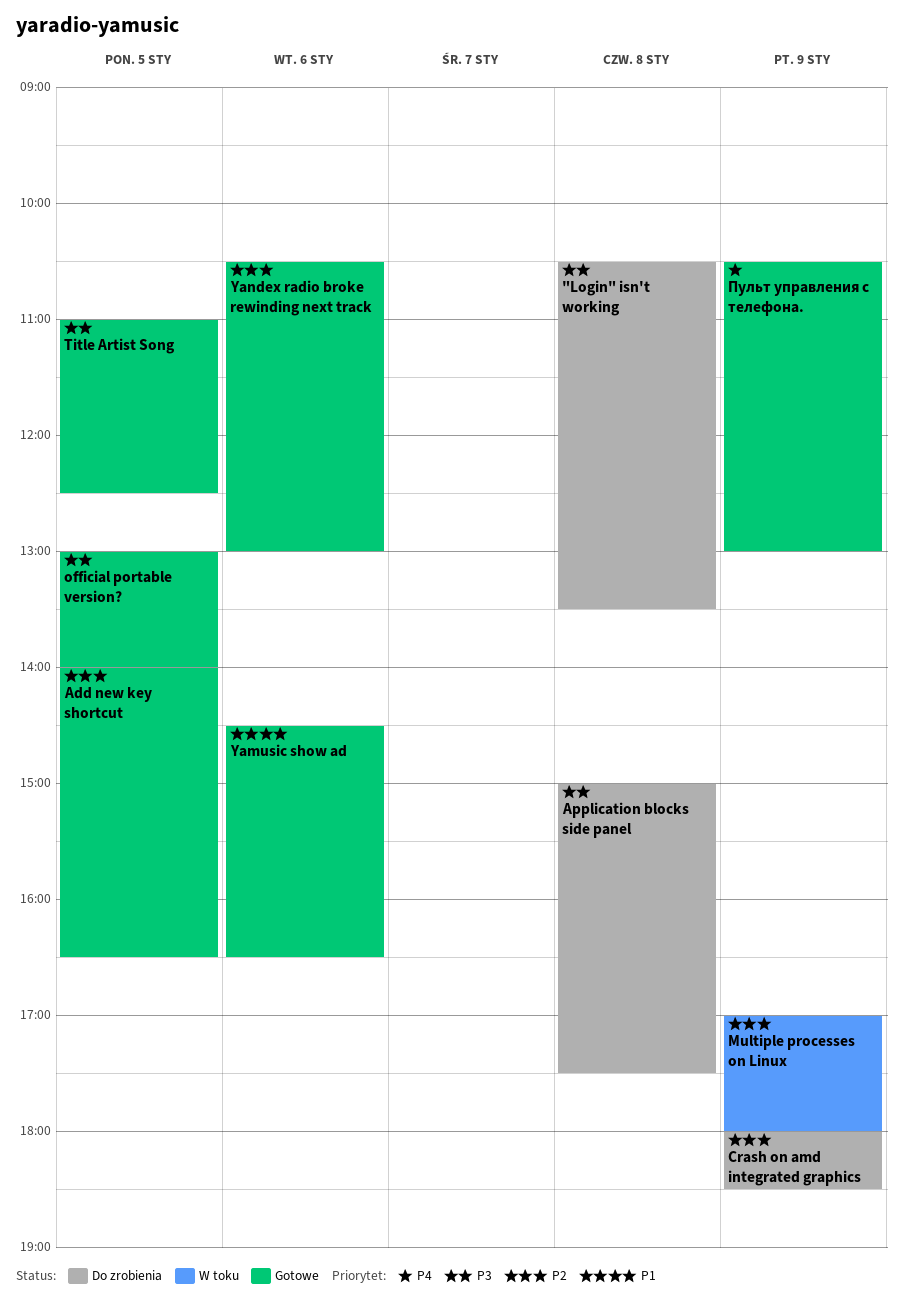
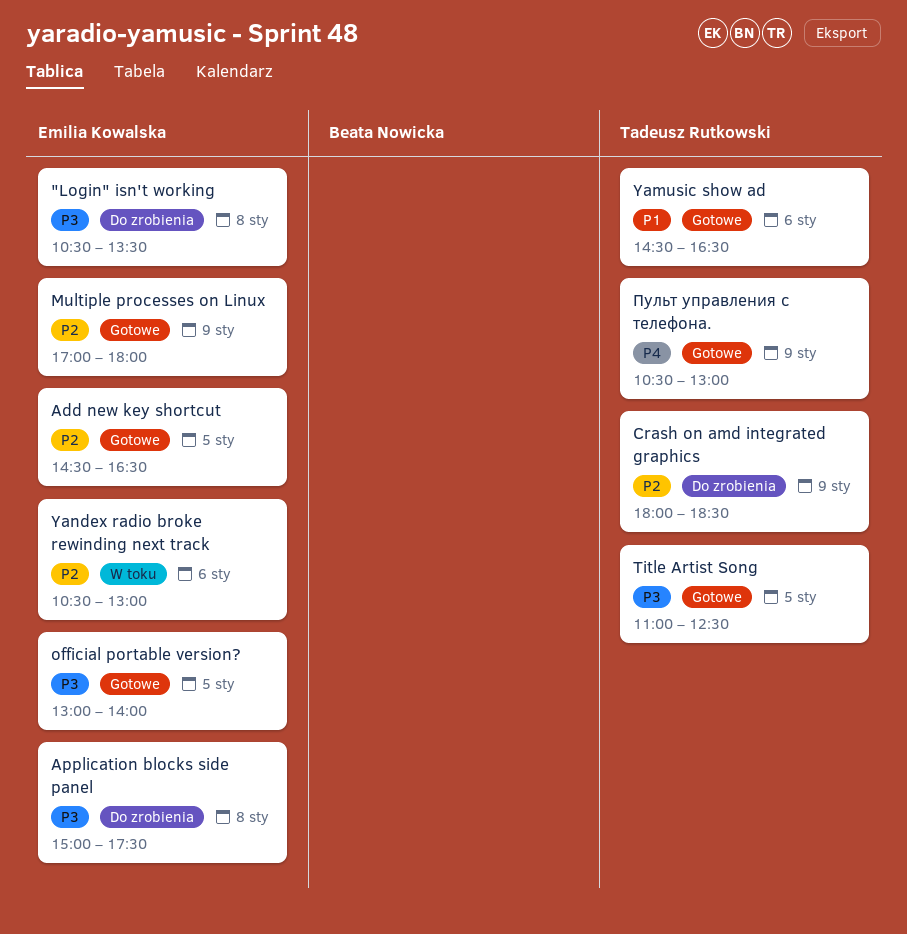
Add new key shortcut, begins: 14:00 -> 14:30
Multiple processes on Linux, status: W toku -> Gotowe
Yandex radio broke rewinding next track, status: Gotowe -> W toku

